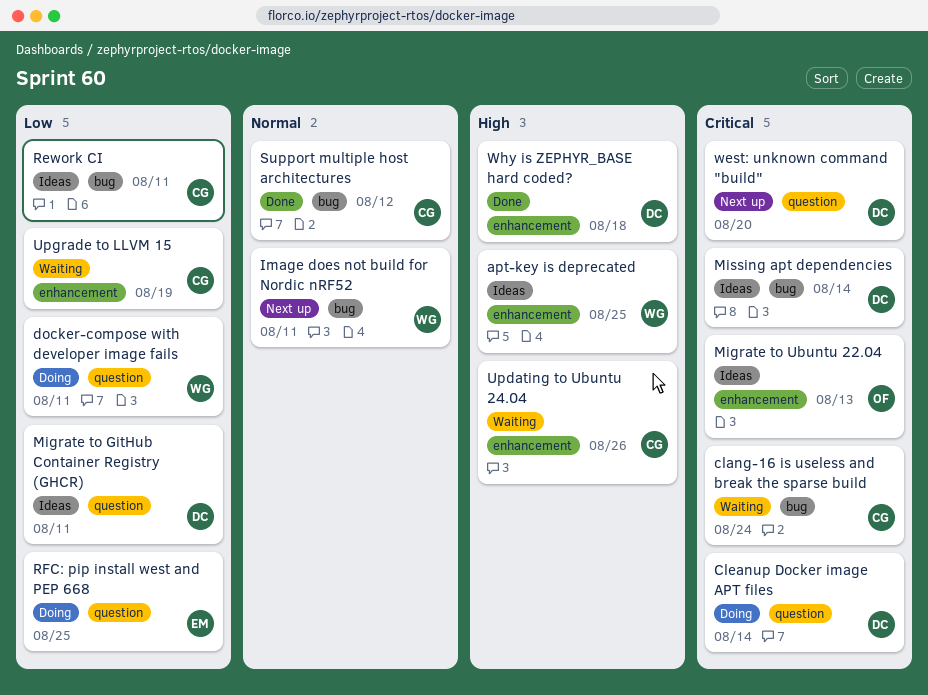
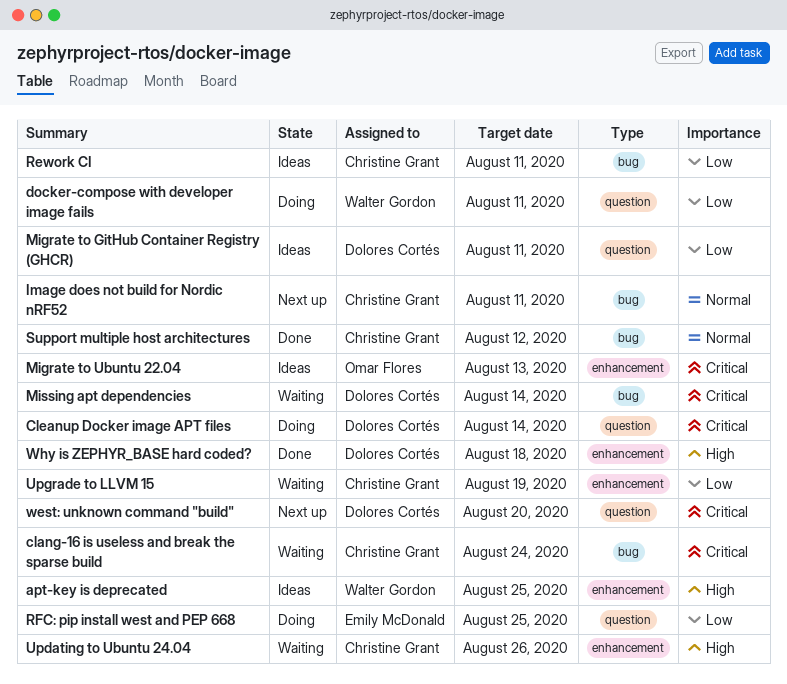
Image does not build for Nordic nRF52, owner: Walter Gordon -> Christine Grant
Missing apt dependencies, status: Ideas -> Waiting

